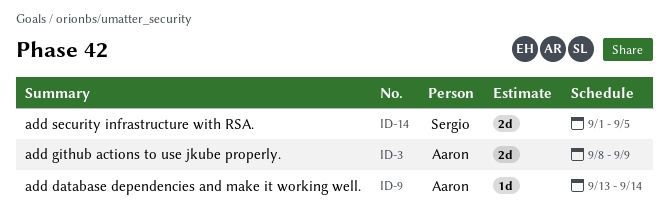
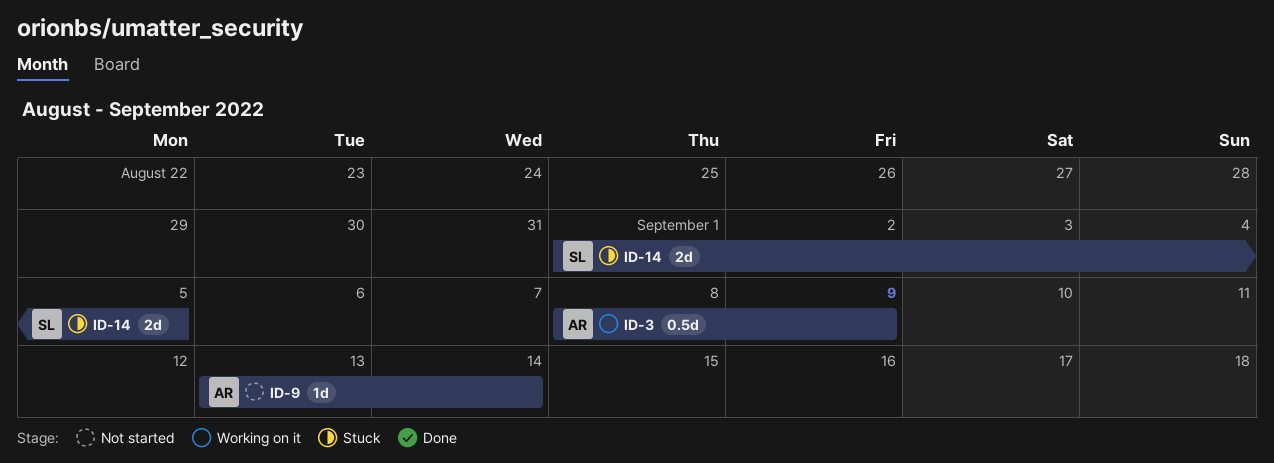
ID-3, estimate: 2d -> 0.5d

